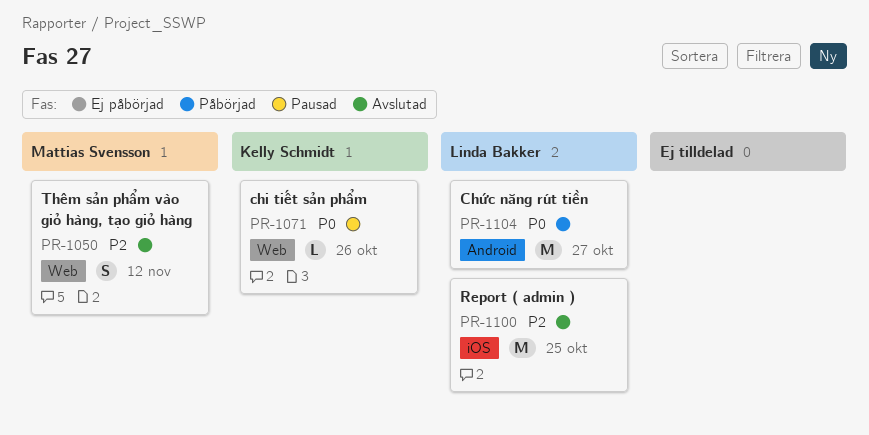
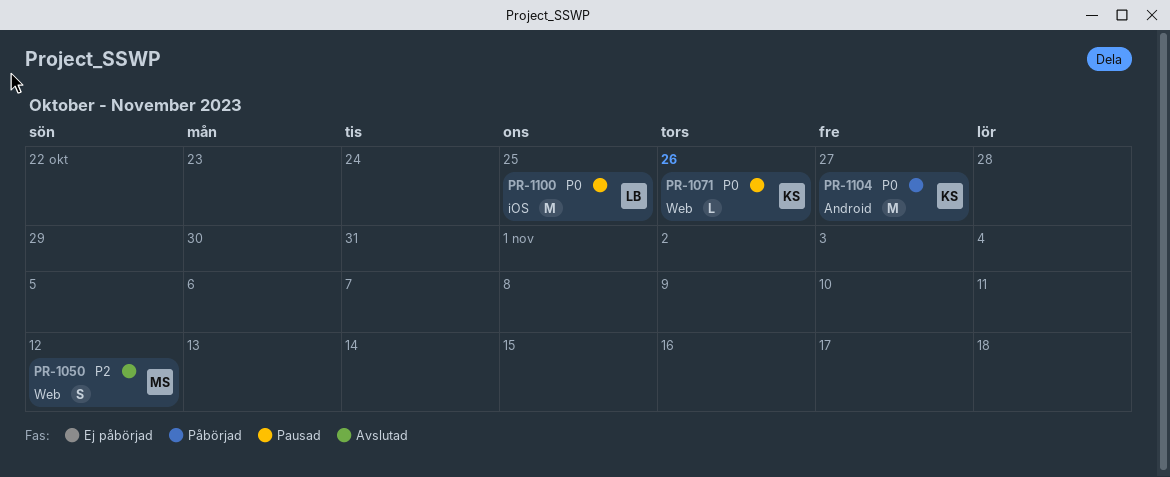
PR-1100, status: Avslutad -> Pausad
PR-1100, priority: P2 -> P0
PR-1104, owner: Linda Bakker -> Kelly Schmidt

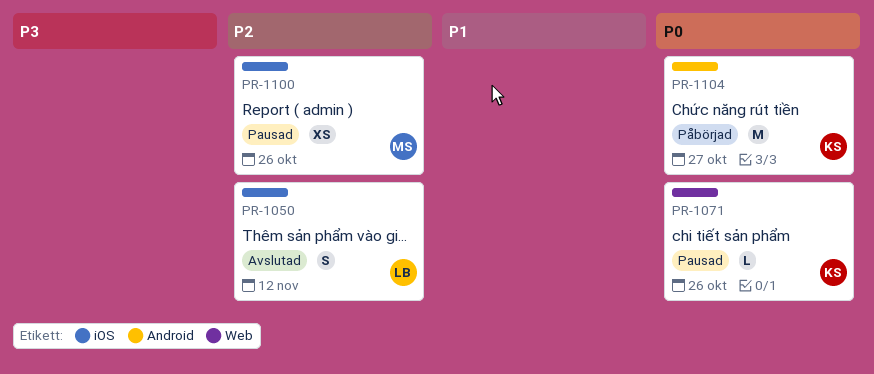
PR-1050, owner: MS -> LB
PR-1050, label: Web -> iOS
PR-1100, owner: LB -> MS
PR-1100, priority: P0 -> P2
PR-1100, estimate: M -> XS
PR-1100, due: Oct 25 -> Oct 26

